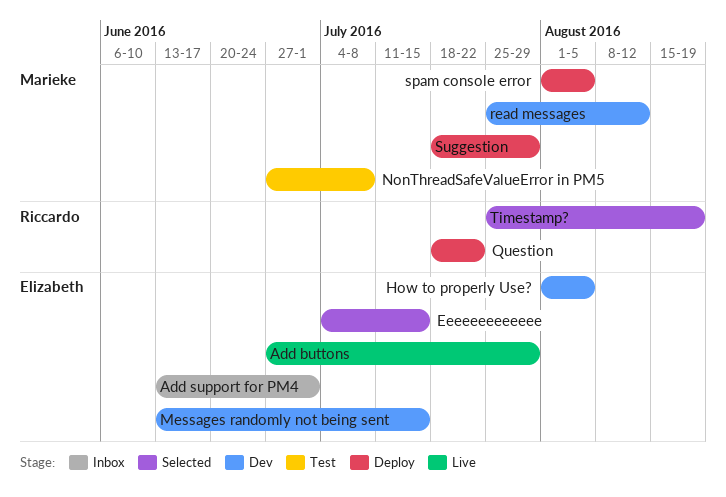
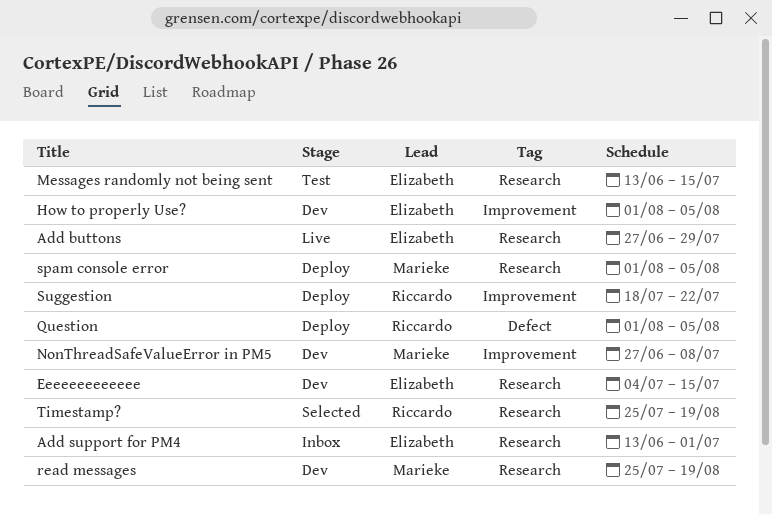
Eeeeeeeeeeeee, status: Selected -> Dev
Messages randomly not being sent, status: Dev -> Test
NonThreadSafeValueError in PM5, status: Test -> Dev
Question, start: Jul 18 -> Aug 1
Question, due: Jul 22 -> Aug 5
read messages, due: Aug 12 -> Aug 19
Suggestion, owner: Marieke -> Riccardo
Suggestion, due: Jul 29 -> Jul 22

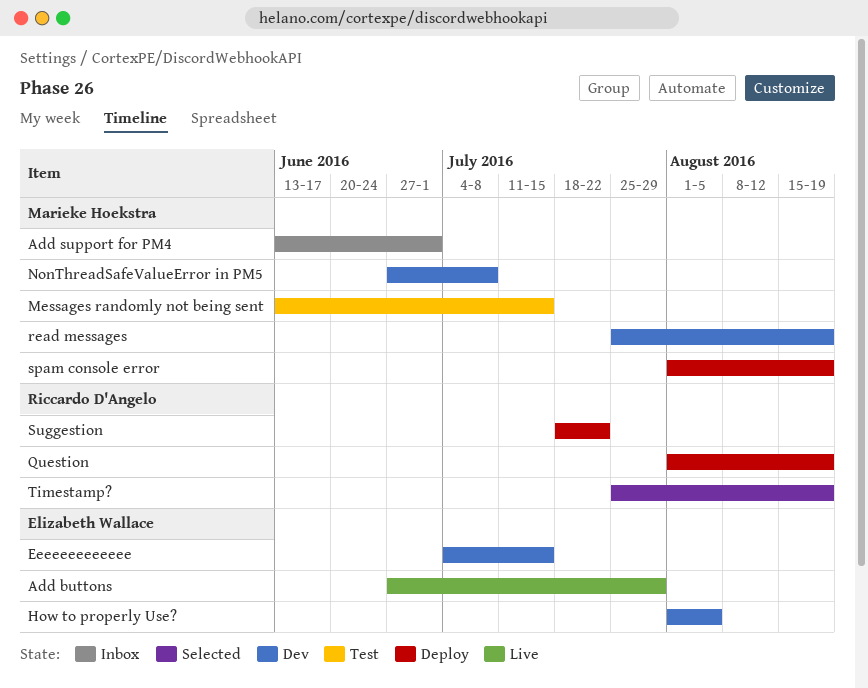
Add support for PM4, owner: Elizabeth Wallace -> Marieke Hoekstra
Messages randomly not being sent, owner: Elizabeth Wallace -> Marieke Hoekstra
Question, due: Aug 5 -> Aug 19
spam console error, due: Aug 5 -> Aug 19

